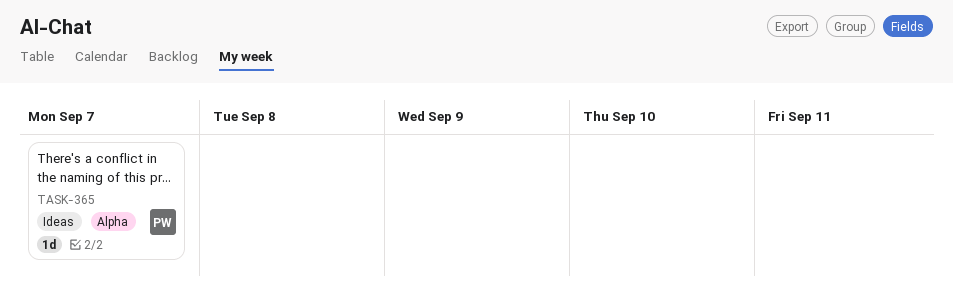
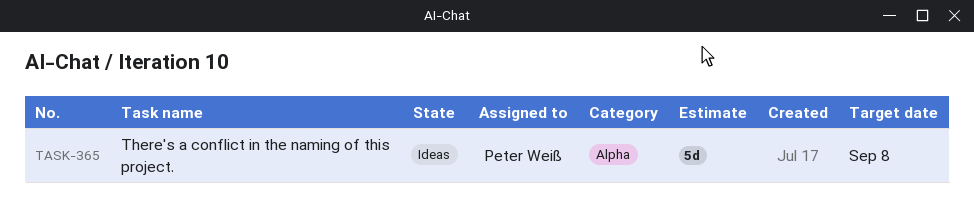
TASK-365, estimate: 1d -> 5d
TASK-365, due: Sep 7 -> Sep 8

